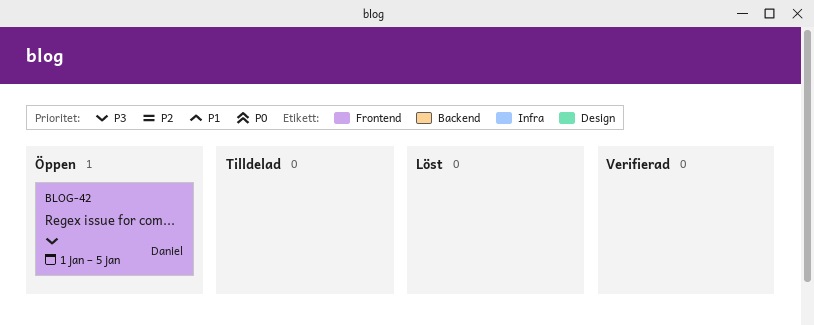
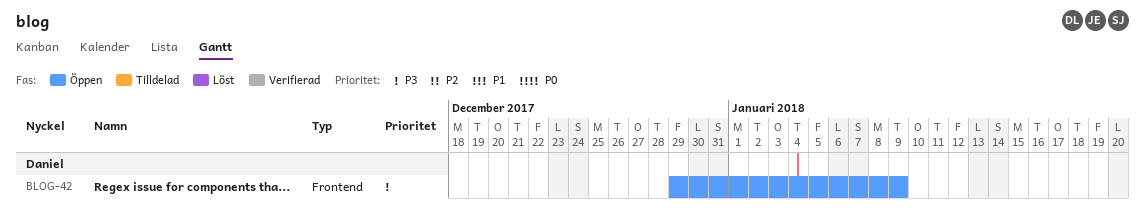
BLOG-42, start: Jan 1 -> Dec 29
BLOG-42, due: Jan 5 -> Jan 9

